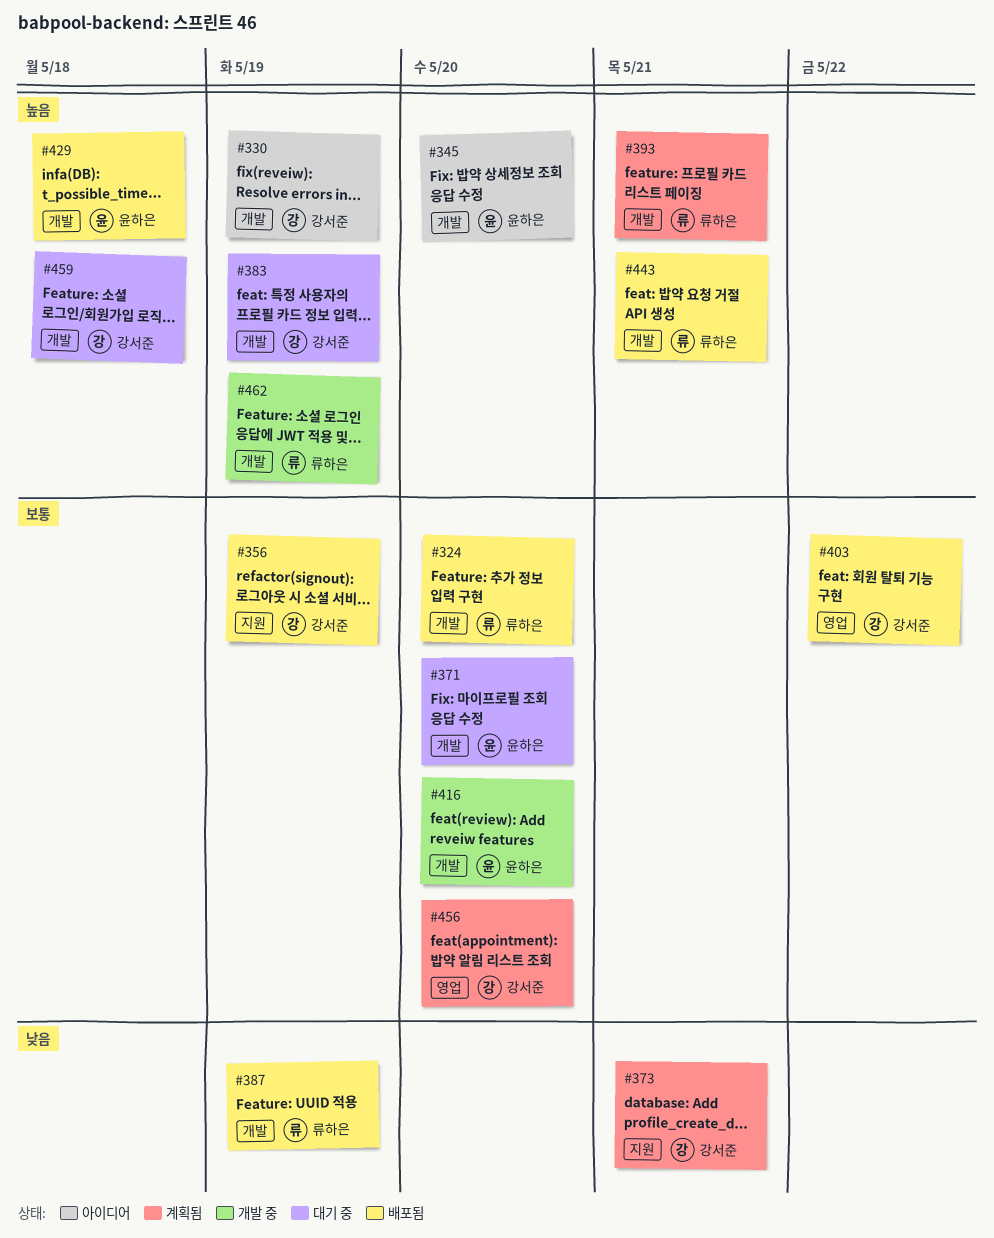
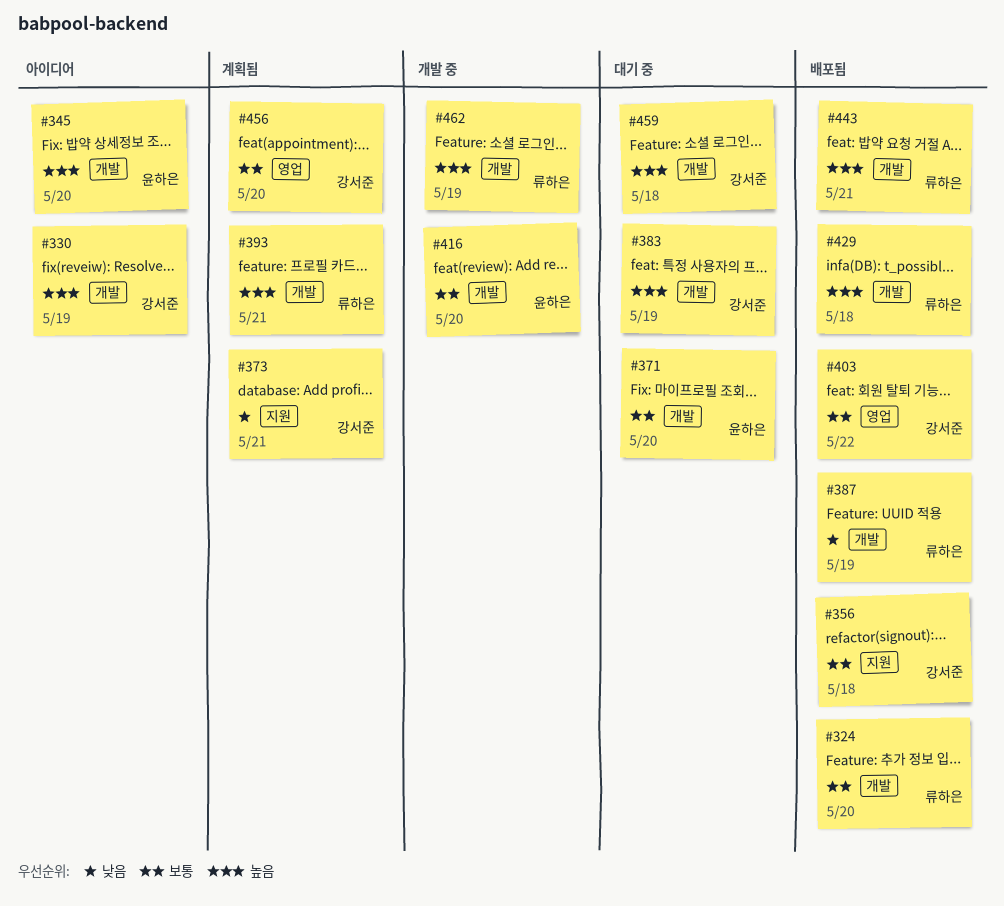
#356, due: May 19 -> May 18
#429, owner: 윤하은 -> 류하은

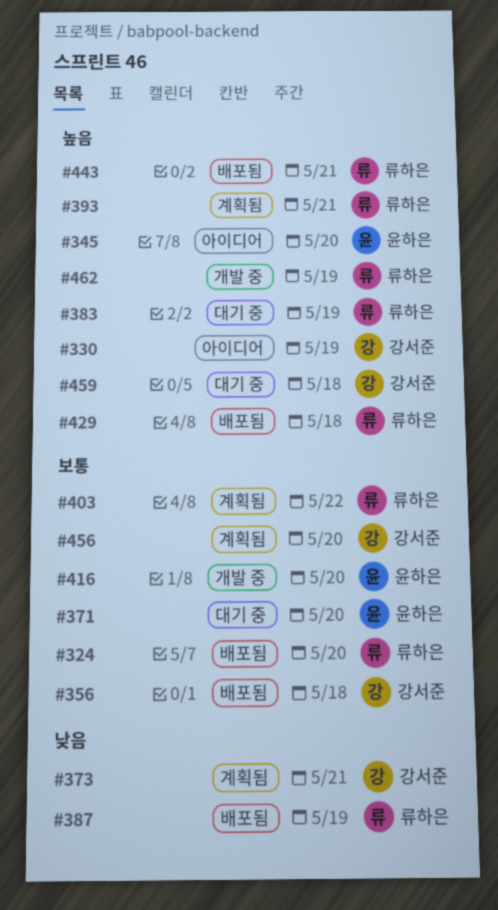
#383, owner: 강서준 -> 류하은
#403, status: 배포됨 -> 계획됨
#403, owner: 강서준 -> 류하은

